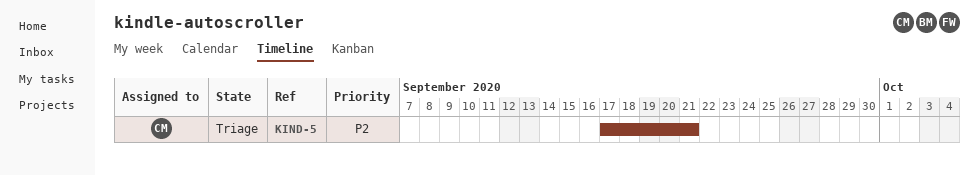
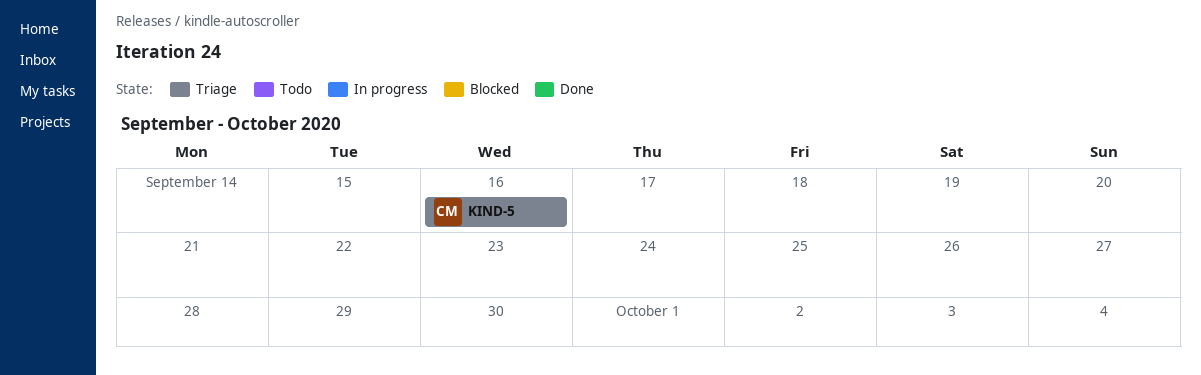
KIND-5, start: Sep 17 -> Sep 16
KIND-5, due: Sep 21 -> Sep 16

